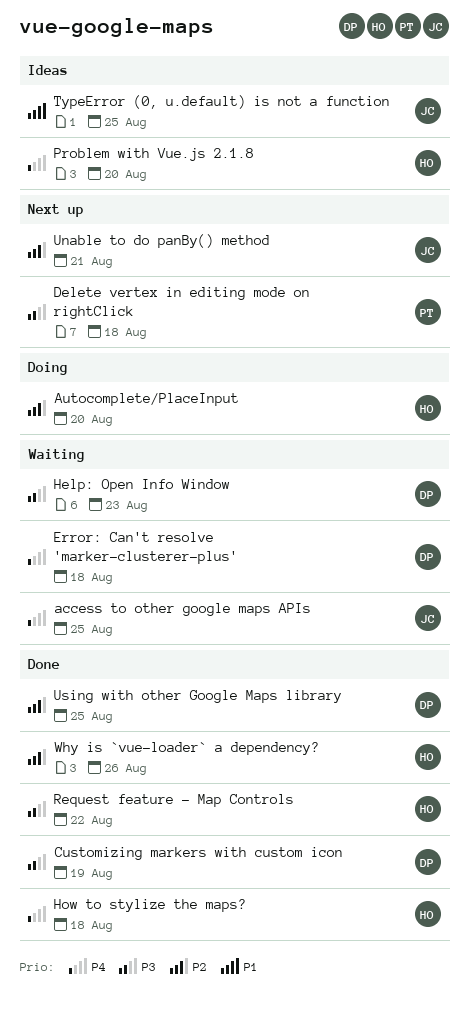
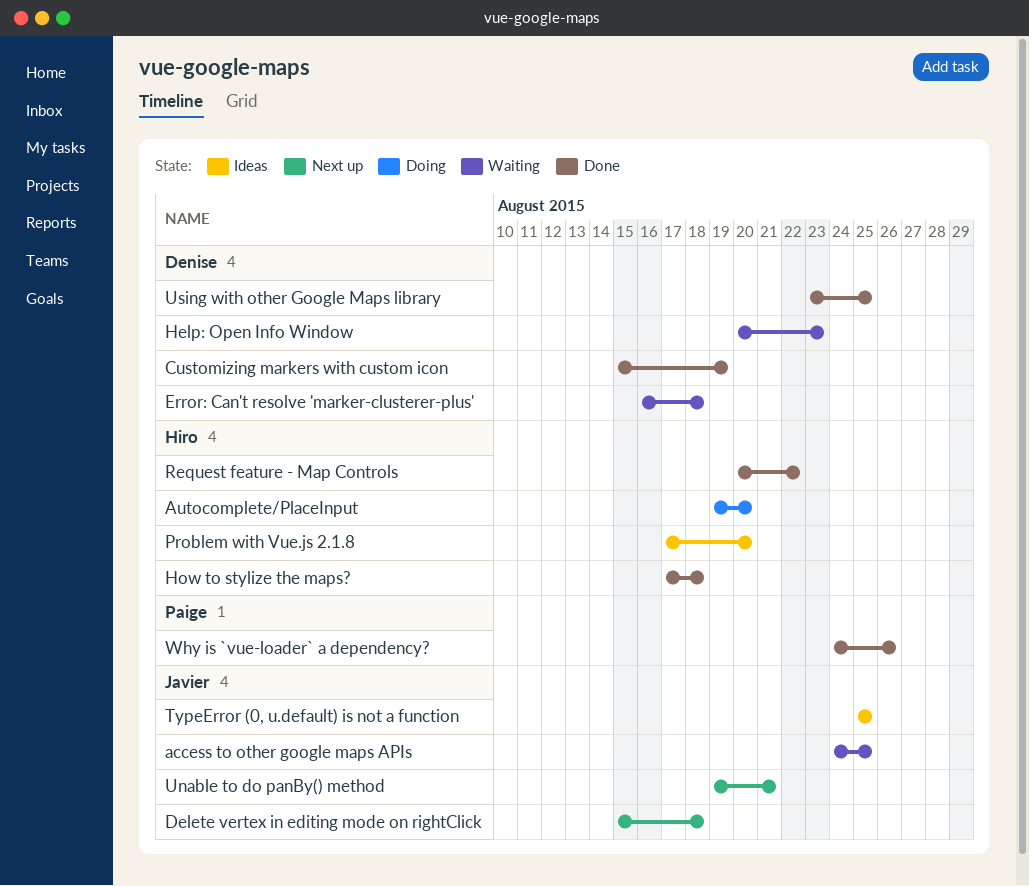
Delete vertex in editing mode on rightClick, owner: Paige -> Javier
Why is `vue-loader` a dependency?, owner: Hiro -> Paige

